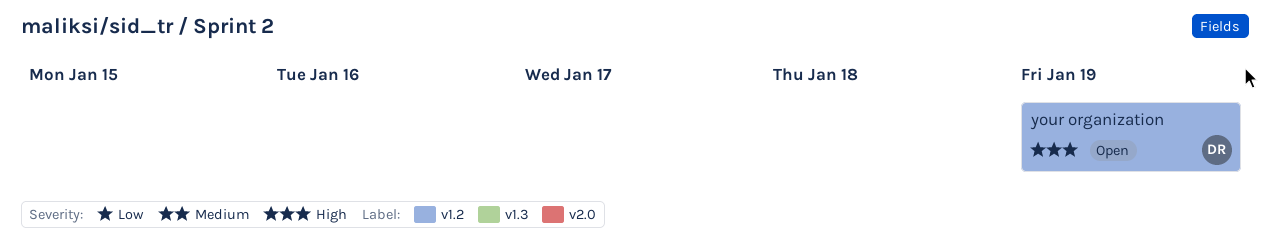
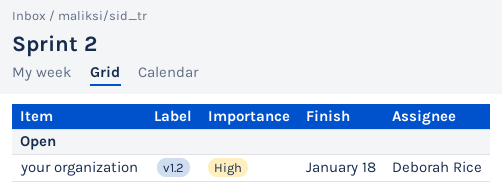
your organization, due: Jan 19 -> Jan 18

